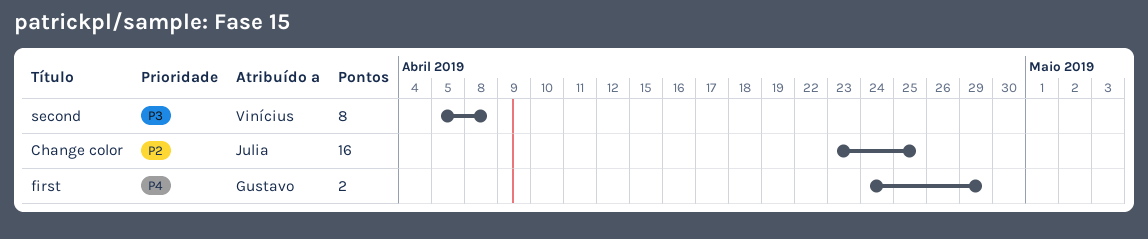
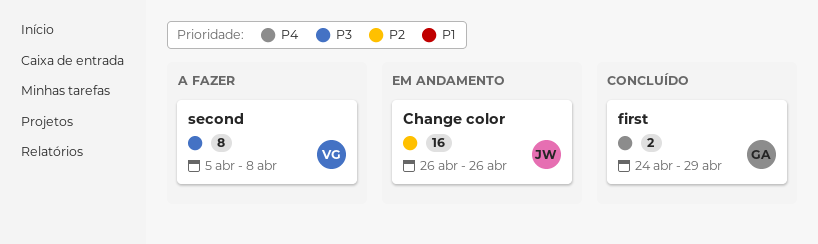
Change color, start: Apr 23 -> Apr 26
Change color, due: Apr 25 -> Apr 26

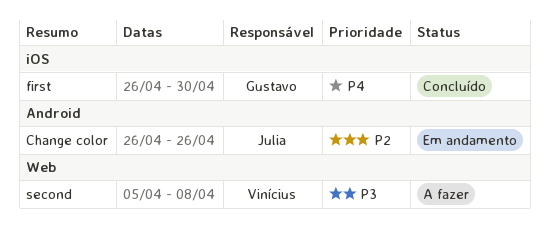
first, start: Apr 24 -> Apr 26
first, due: Apr 29 -> Apr 30

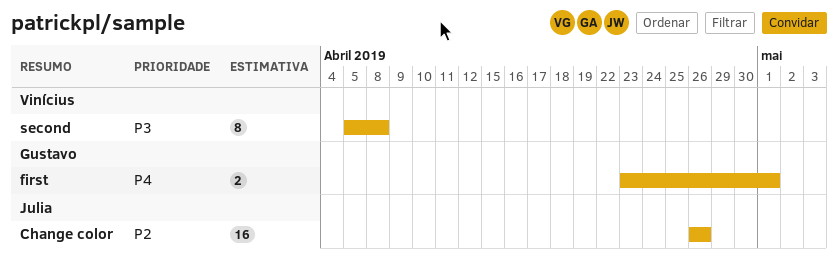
first, start: Apr 26 -> Apr 23
first, due: Apr 30 -> May 1

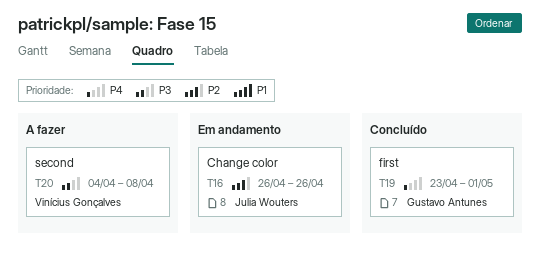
second, start: Apr 5 -> Apr 4

